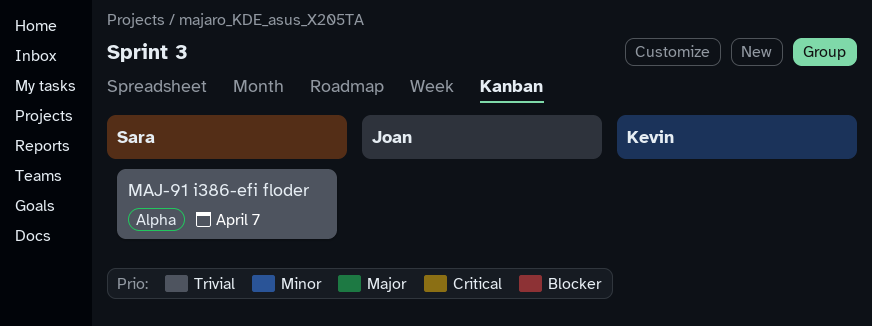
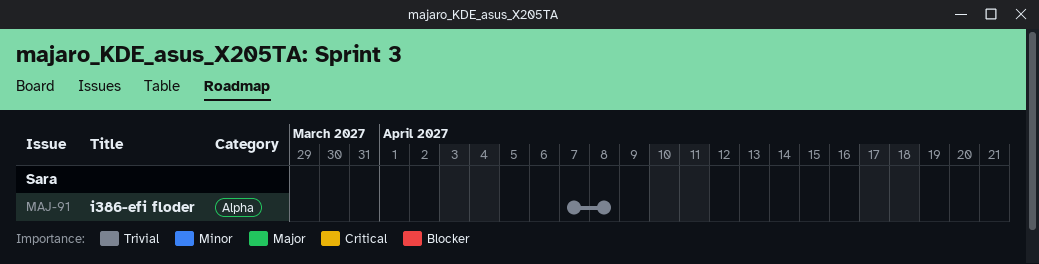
MAJ-91, due: Apr 7 -> Apr 8

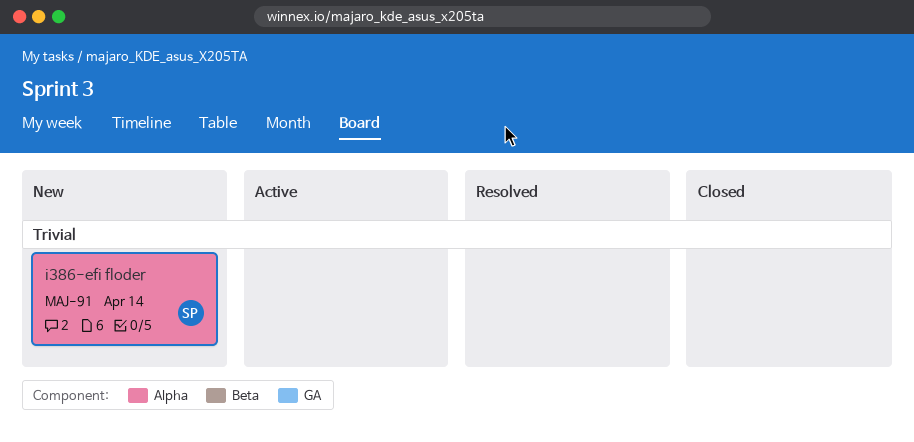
MAJ-91, due: Apr 8 -> Apr 14

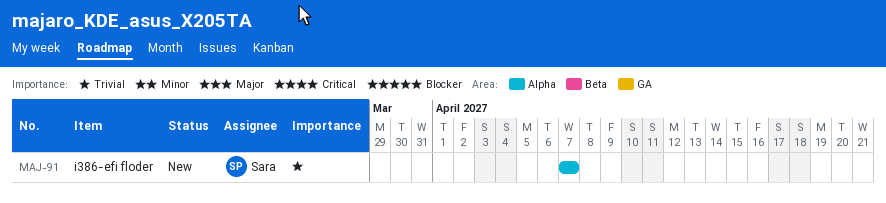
MAJ-91, due: Apr 14 -> Apr 7

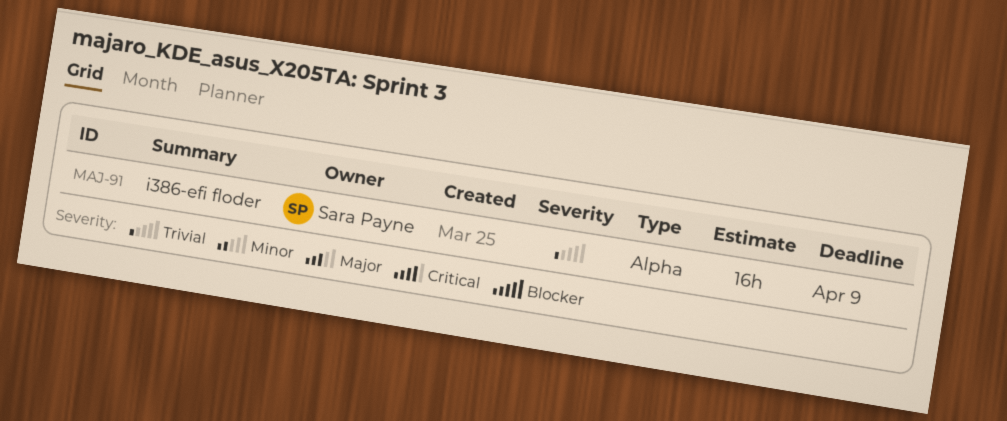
MAJ-91, due: Apr 7 -> Apr 9

